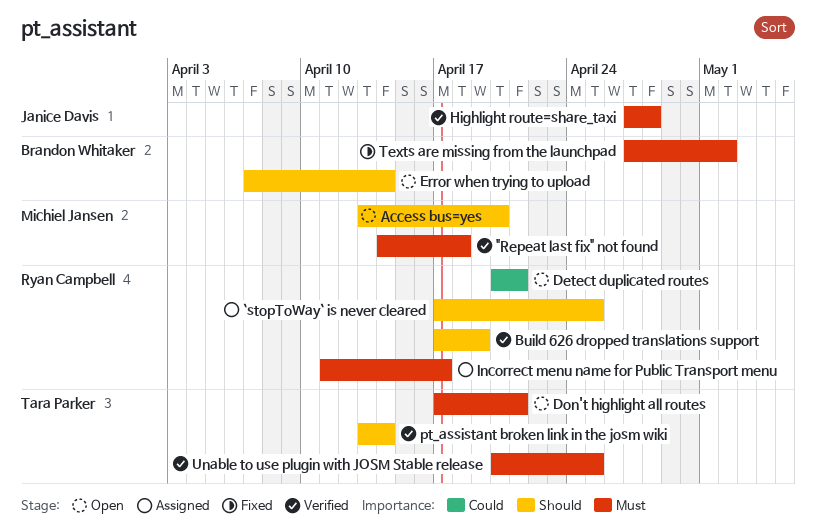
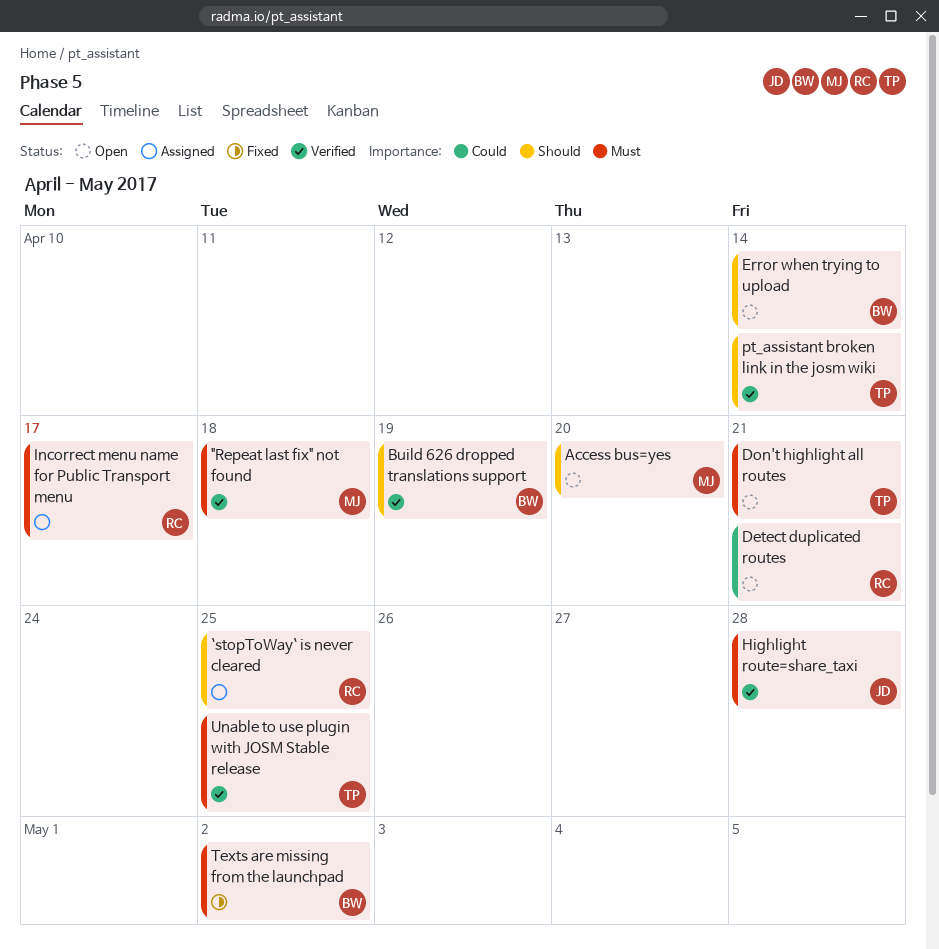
Build 626 dropped translations support, owner: Ryan Campbell -> Brandon Whitaker

